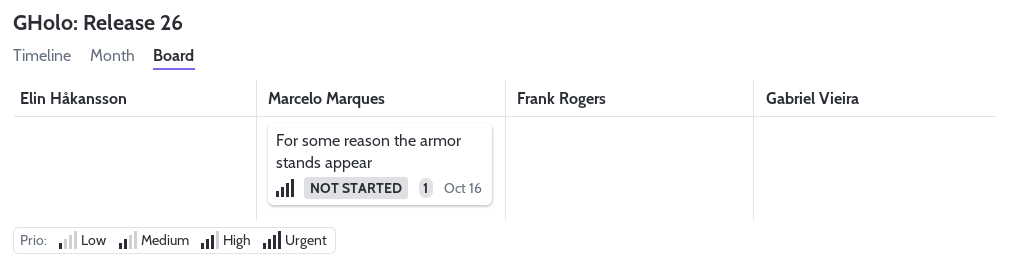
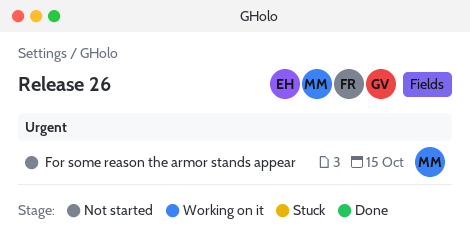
For some reason the armor stands appear, due: Oct 16 -> Oct 15

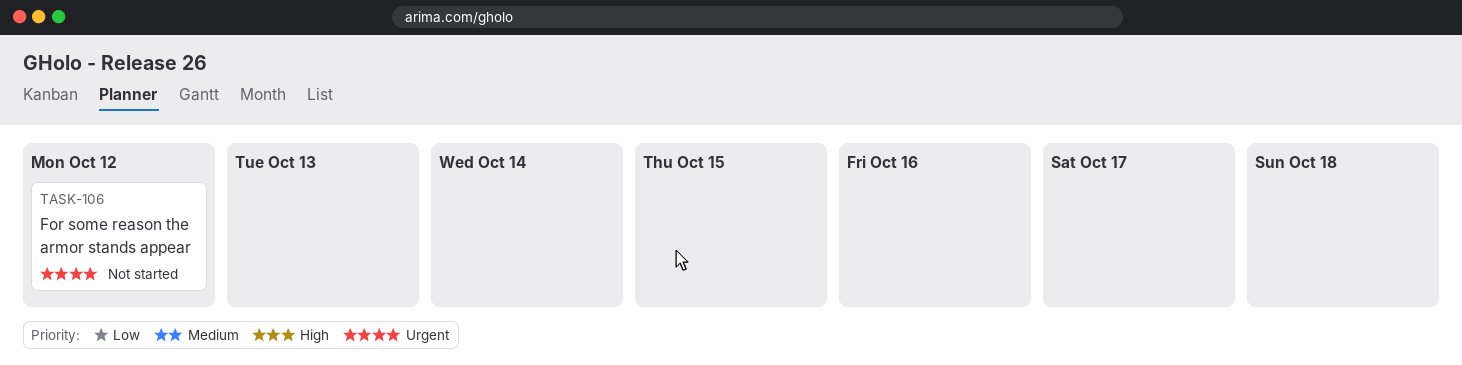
For some reason the armor stands appear, due: Oct 15 -> Oct 12

